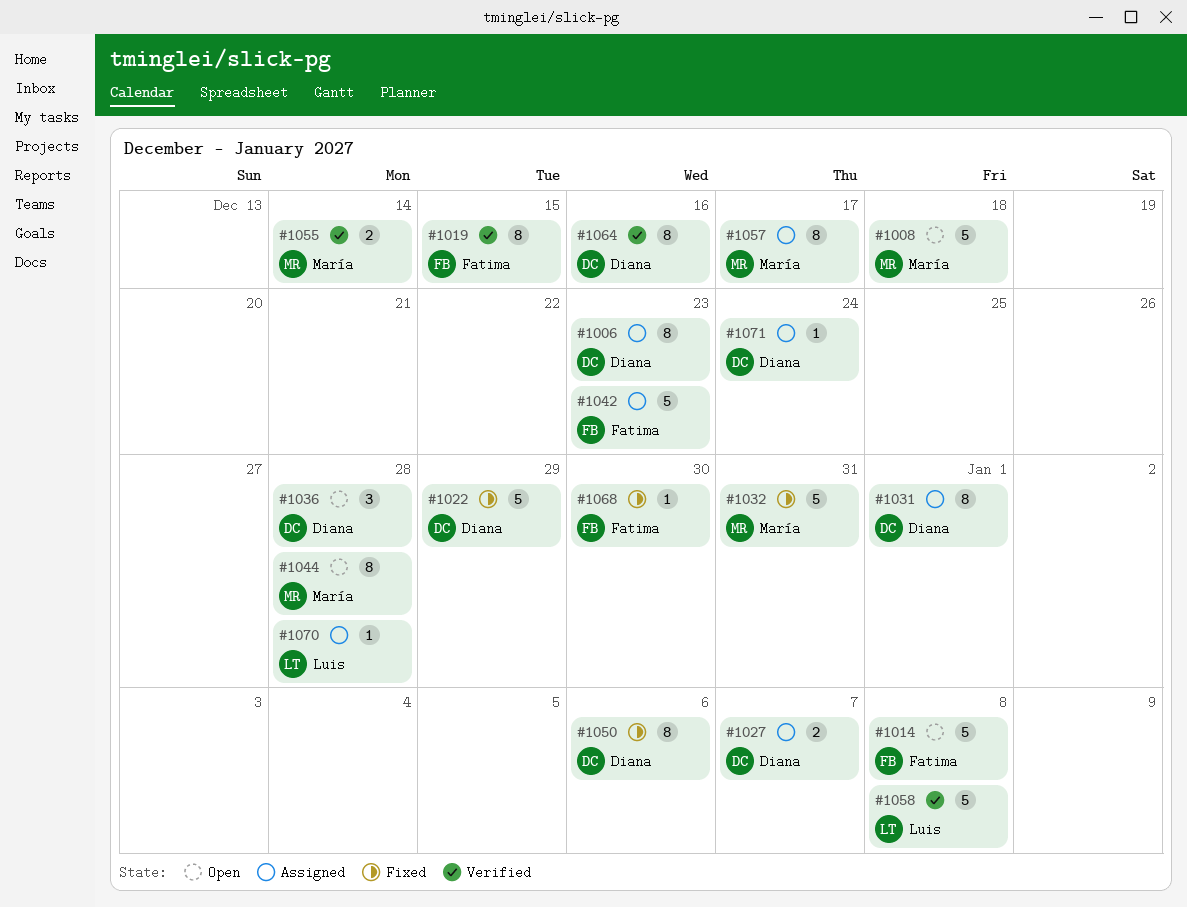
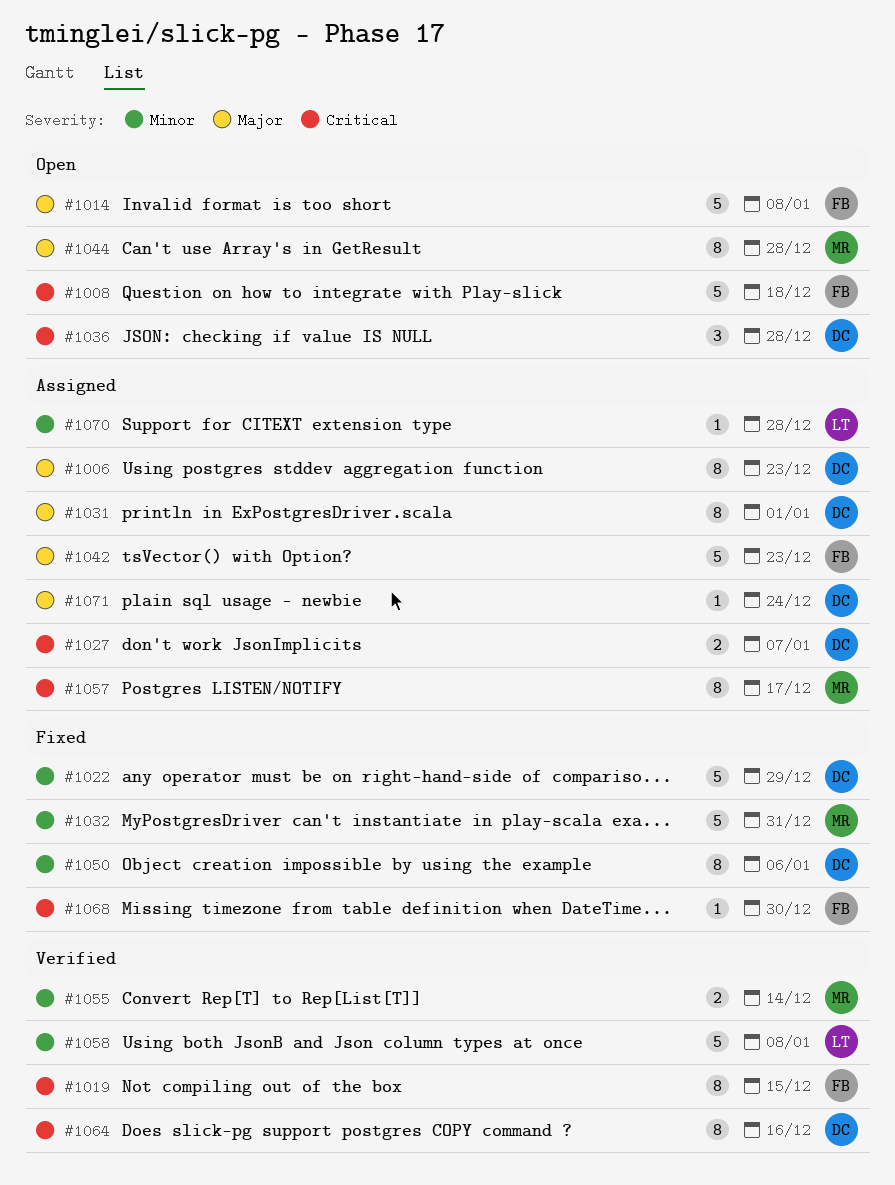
#1008, owner: María -> Fatima

